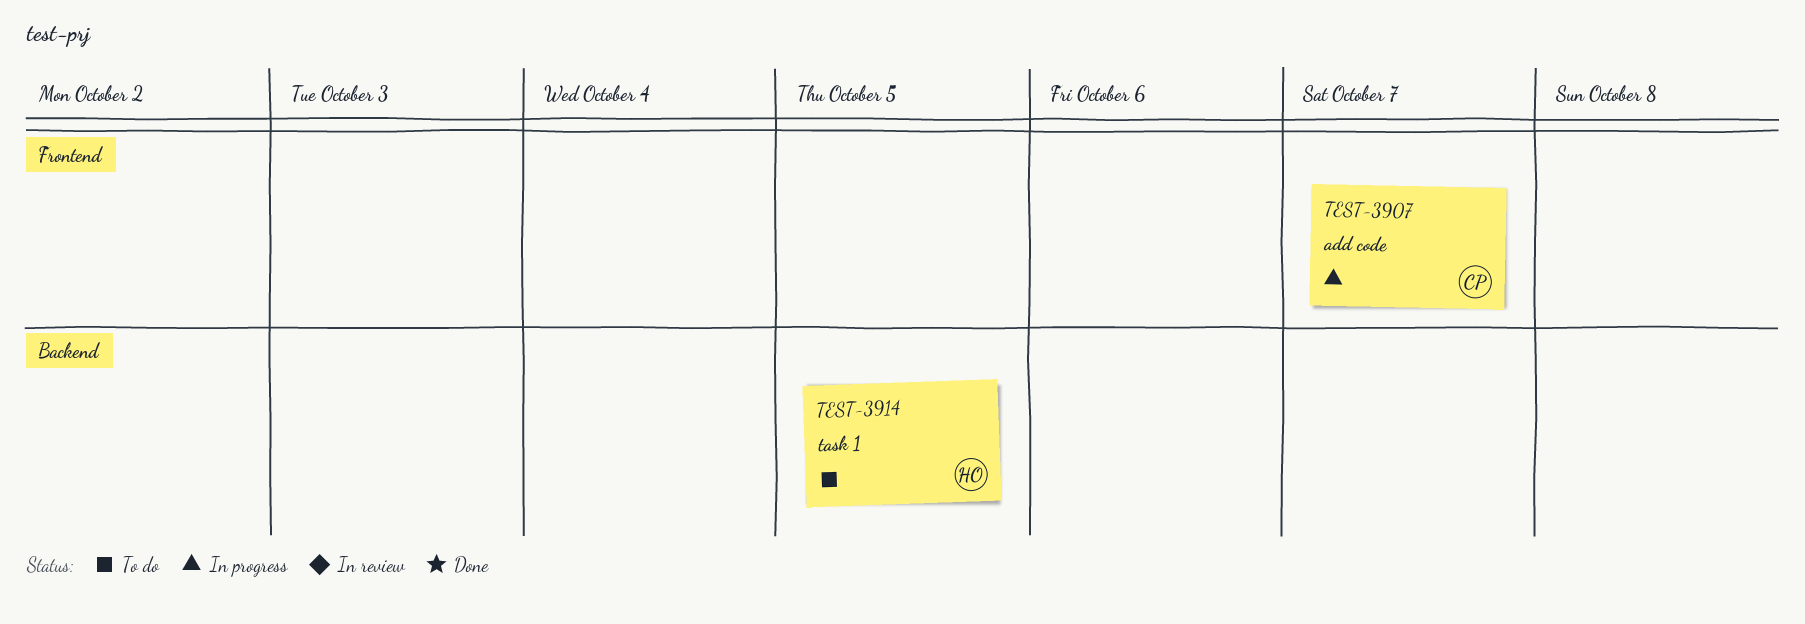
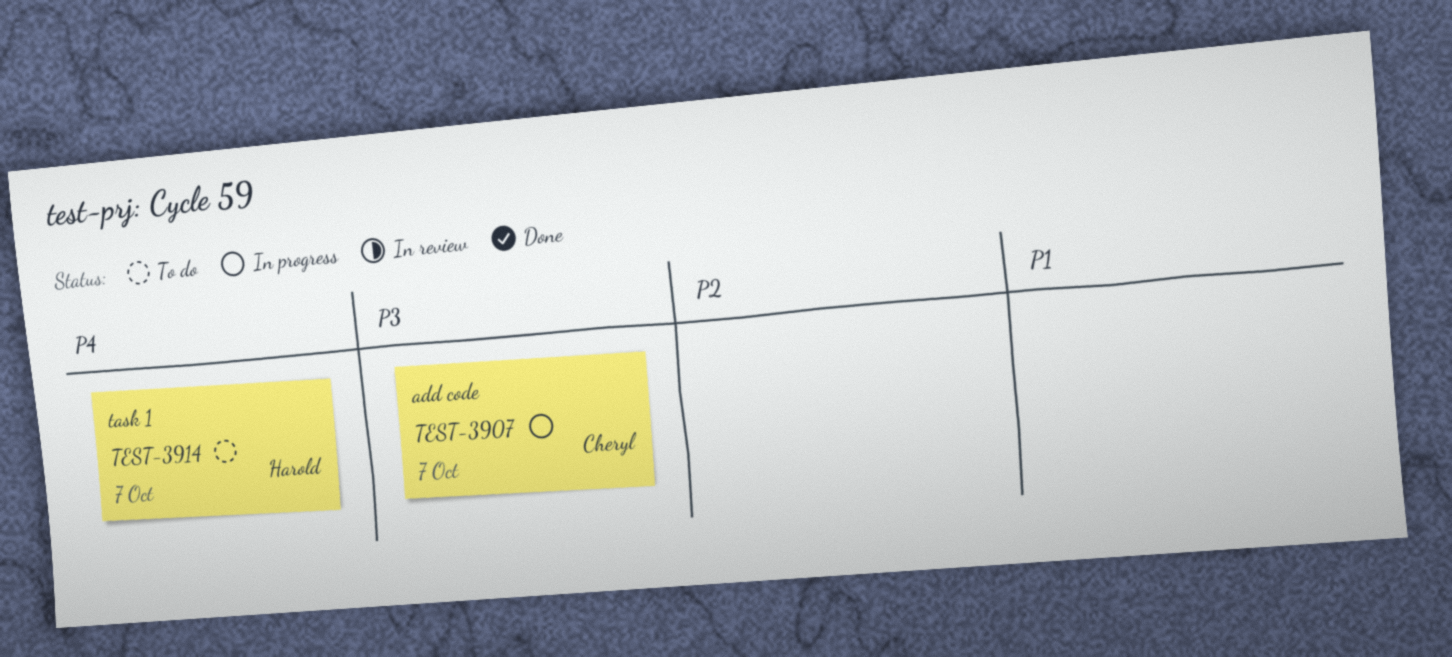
TEST-3914, due: Oct 5 -> Oct 7

